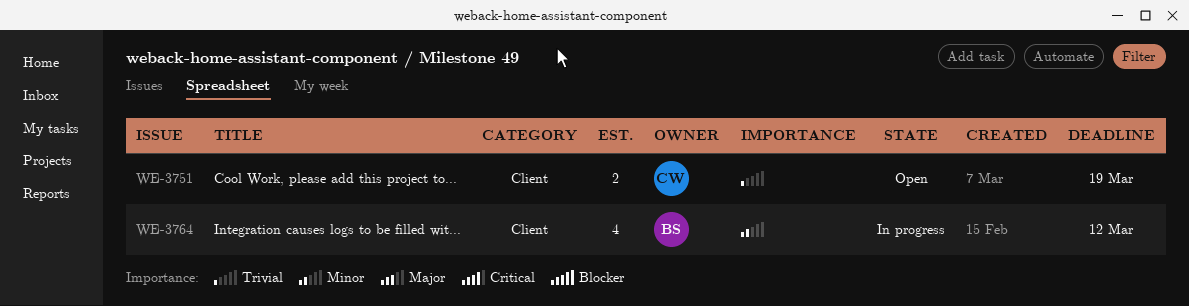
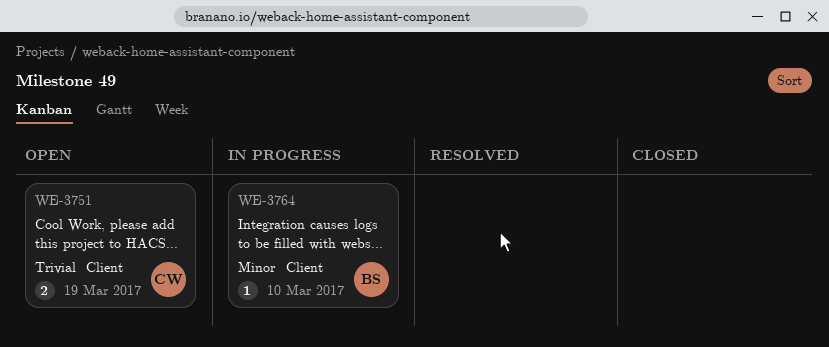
WE-3764, estimate: 4 -> 1
WE-3764, due: Mar 12 -> Mar 10

